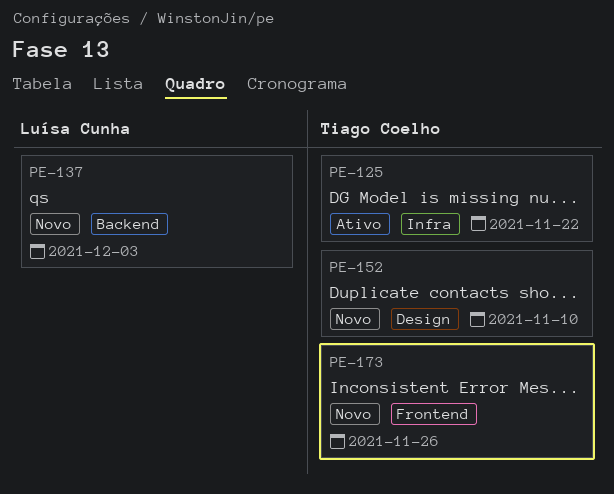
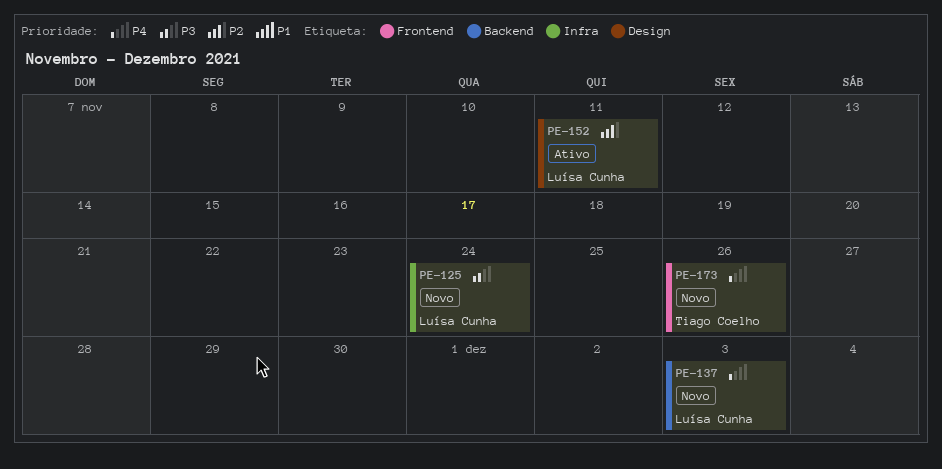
PE-125, status: Ativo -> Novo
PE-125, owner: Tiago Coelho -> Luísa Cunha
PE-125, due: Nov 22 -> Nov 24
PE-152, status: Novo -> Ativo
PE-152, owner: Tiago Coelho -> Luísa Cunha
PE-152, due: Nov 10 -> Nov 11

